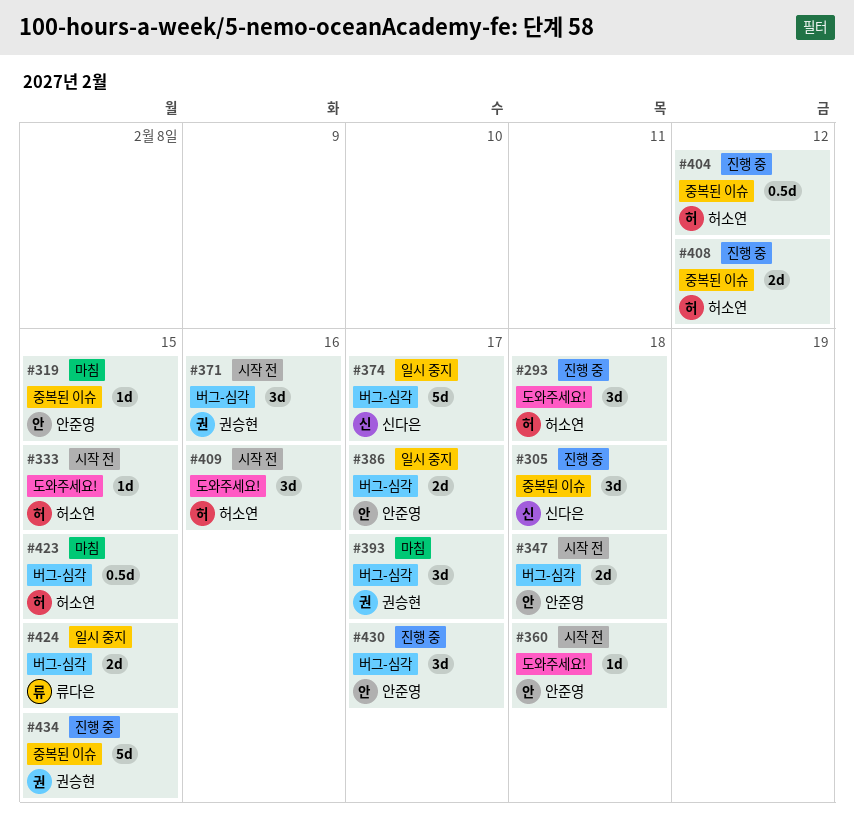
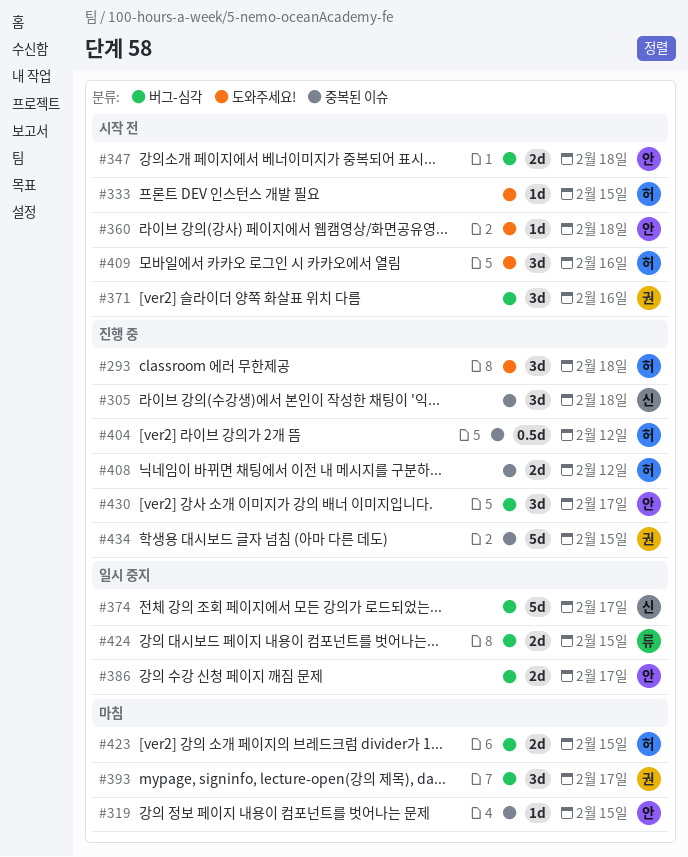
#423, estimate: 0.5d -> 2d

